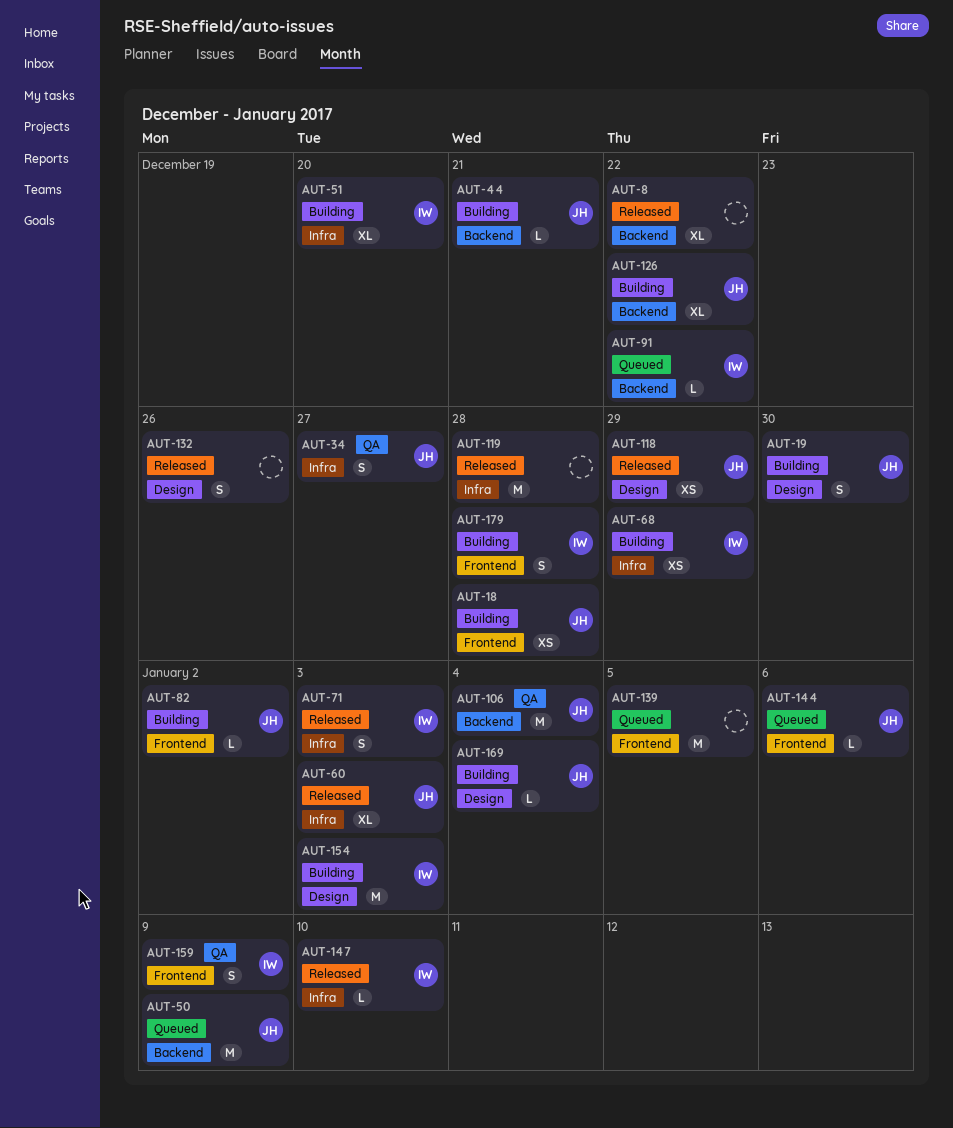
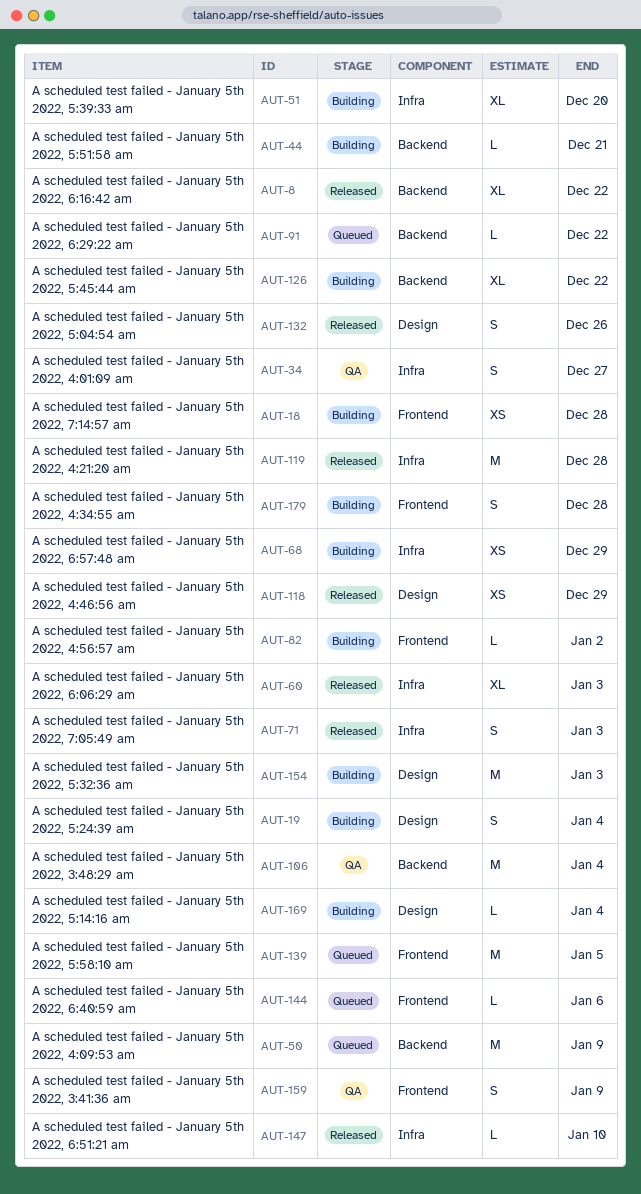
AUT-19, due: Dec 30 -> Jan 4

